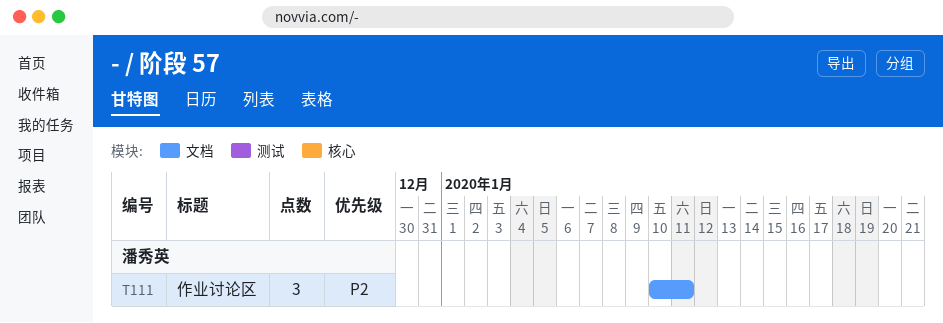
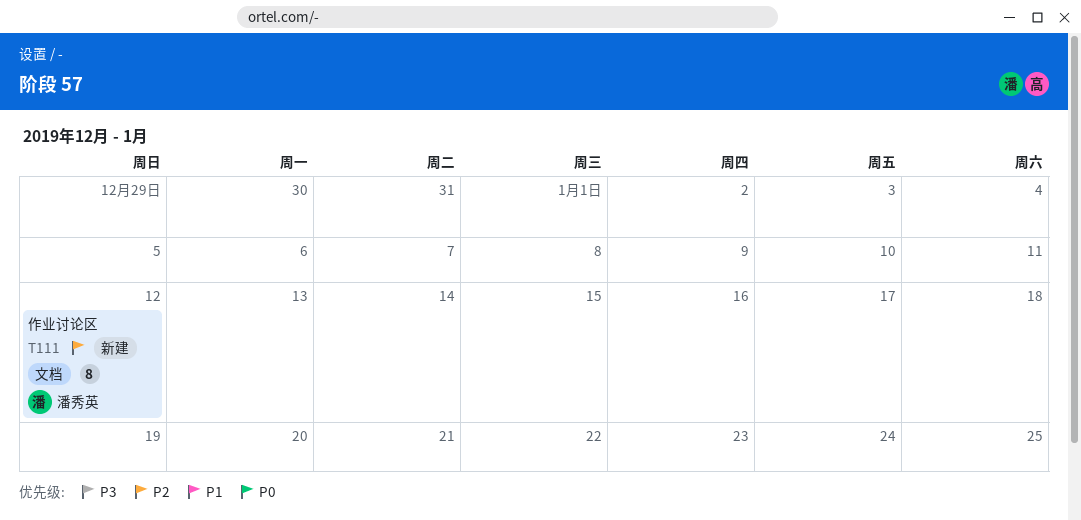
T111, estimate: 3 -> 8
T111, due: Jan 11 -> Jan 12

